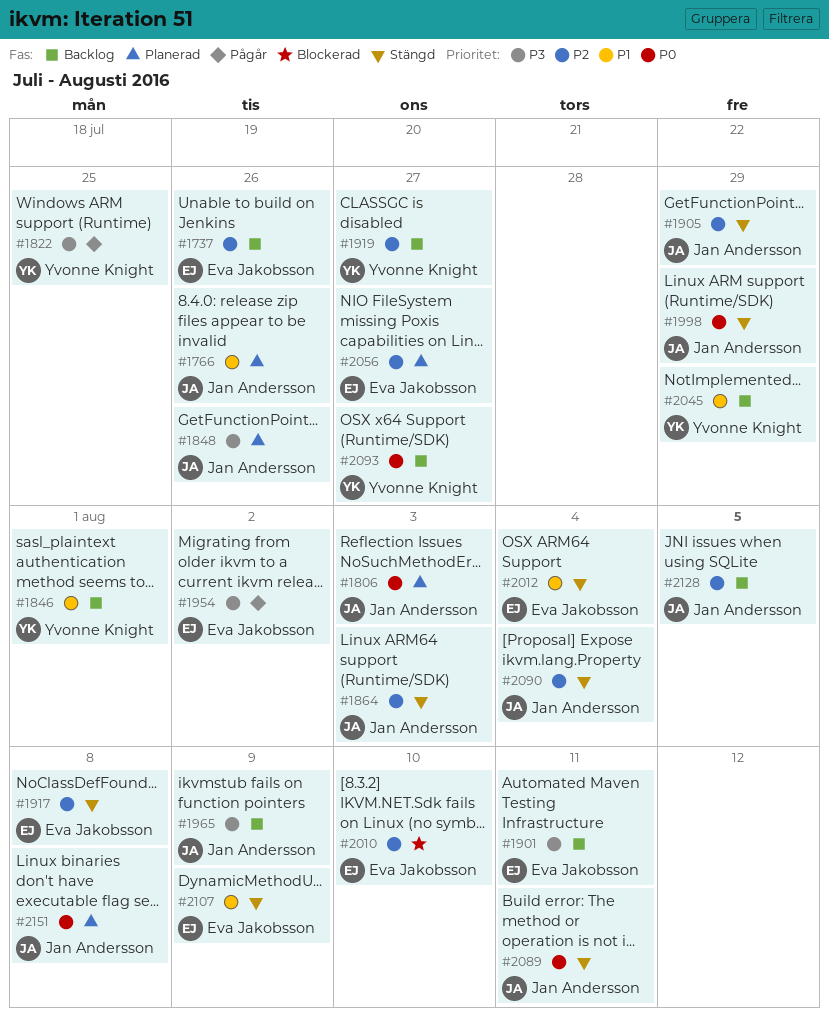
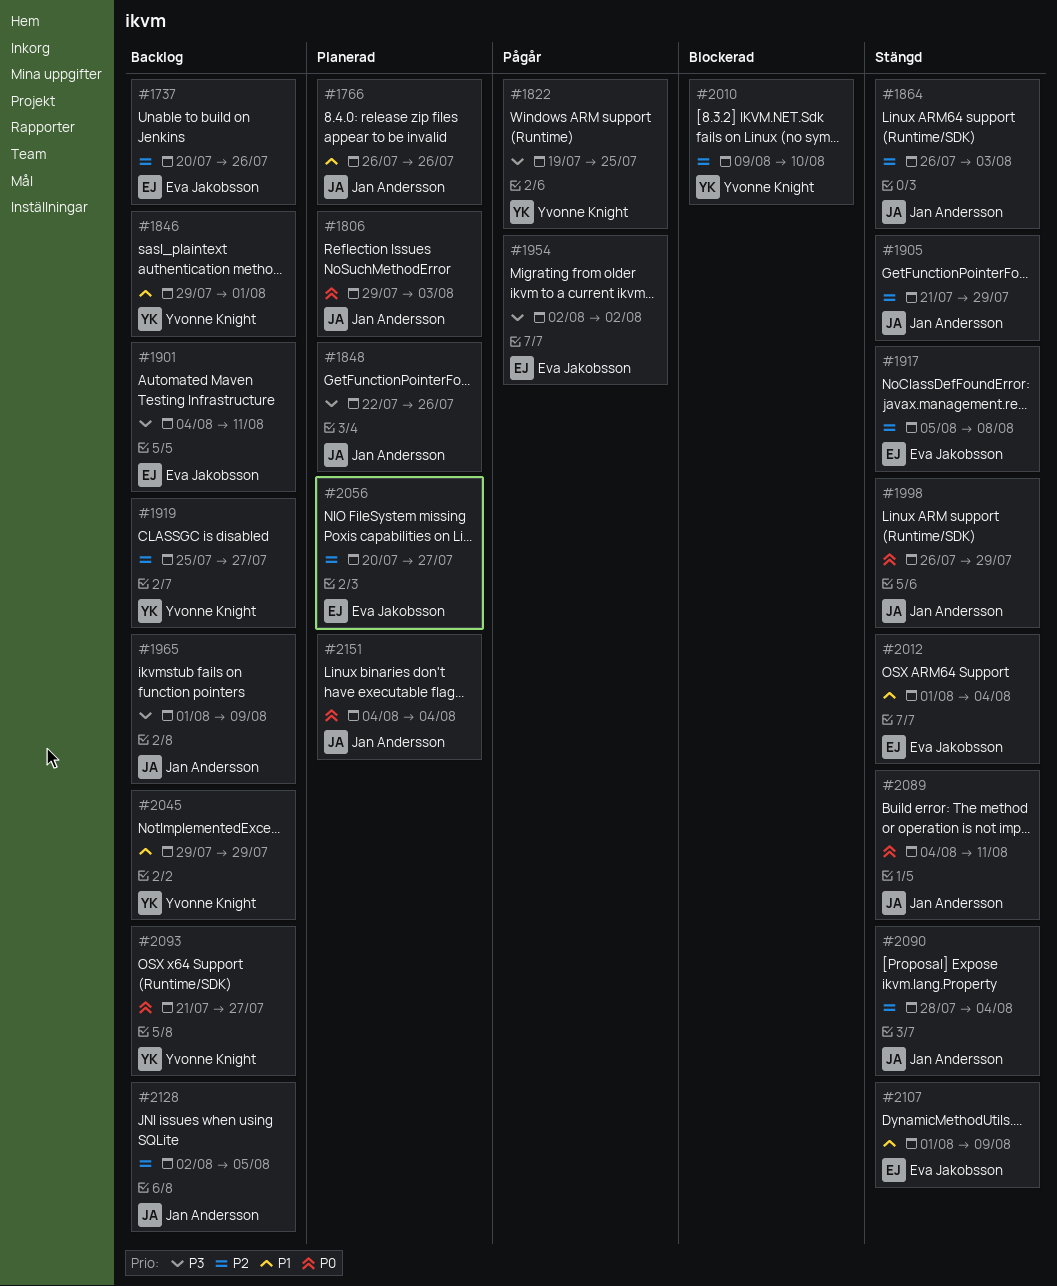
#2010, owner: Eva Jakobsson -> Yvonne Knight
#2151, due: Aug 8 -> Aug 4

